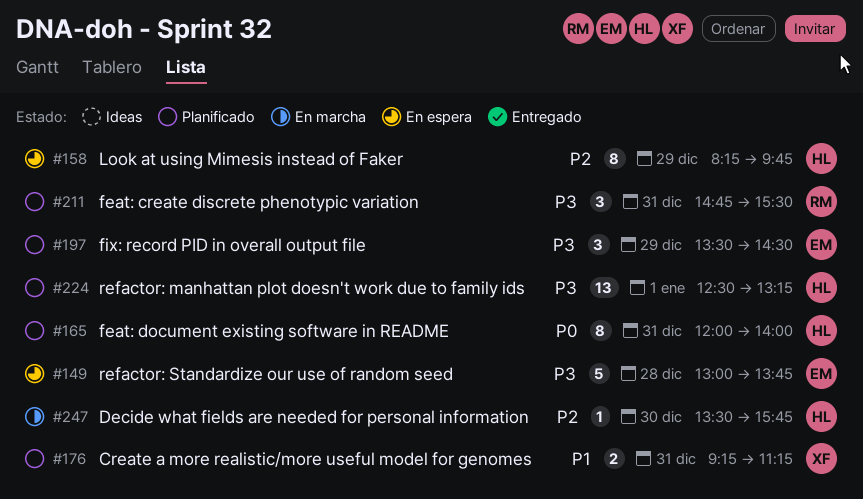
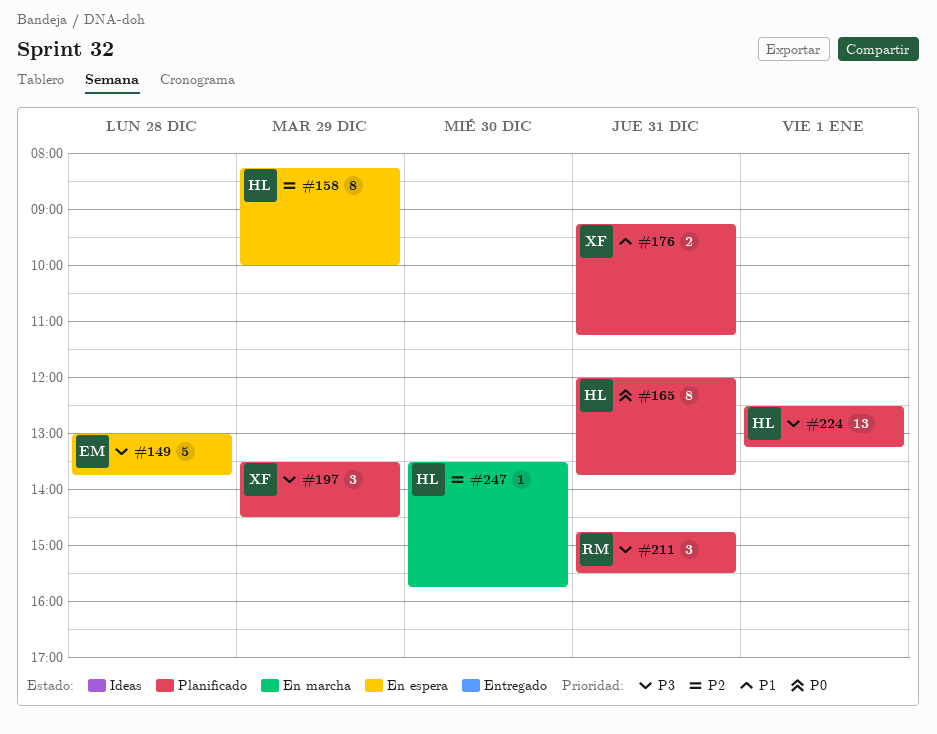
#158, ends: 09:45 -> 10:00
#165, ends: 14:00 -> 13:45
#197, owner: EM -> XF

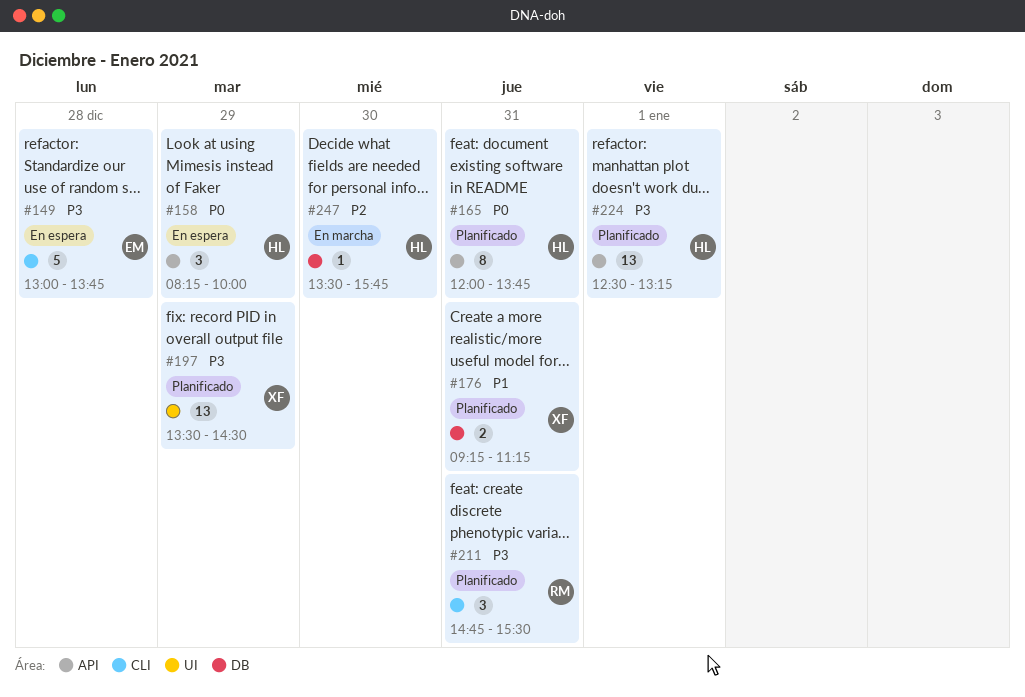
#158, priority: P2 -> P0
#158, estimate: 8 -> 3
#197, estimate: 3 -> 13

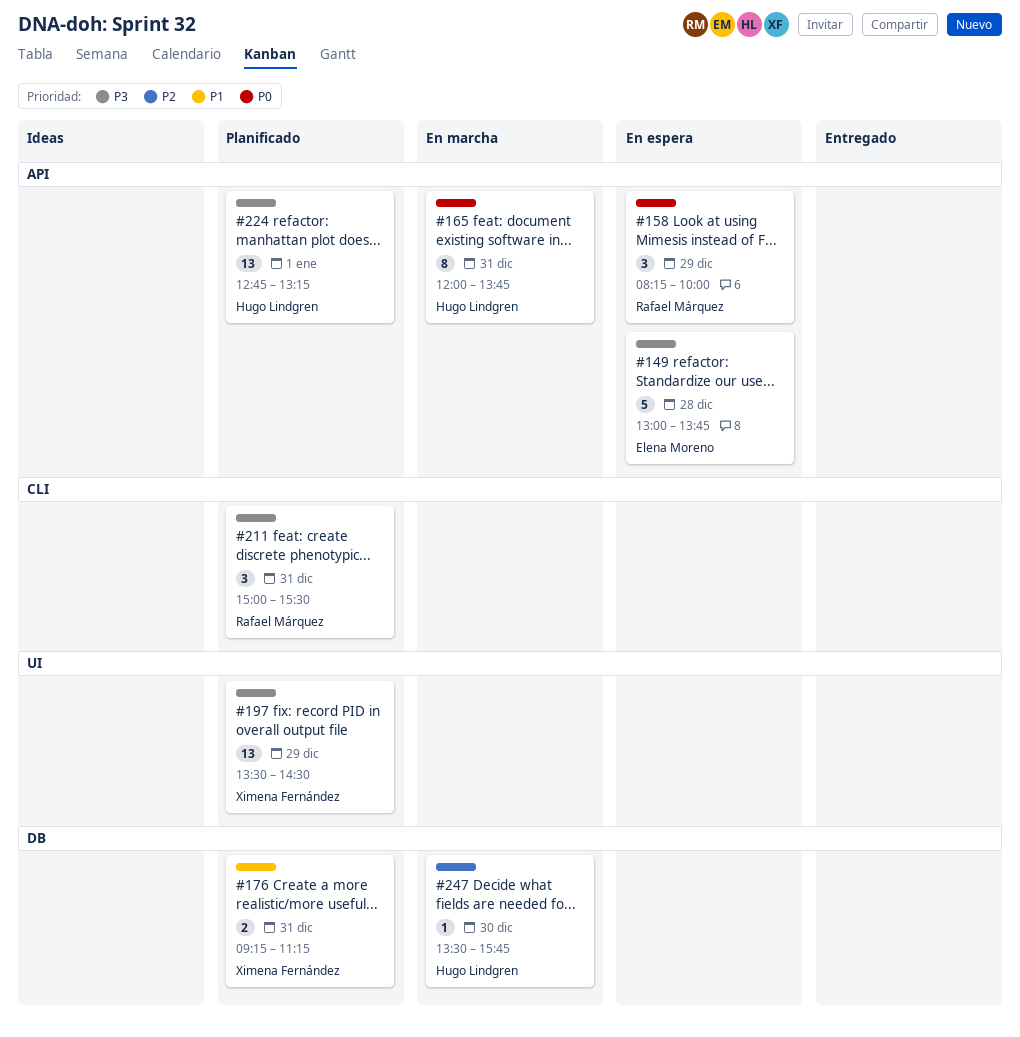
#149, label: CLI -> API
#158, owner: Hugo Lindgren -> Rafael Márquez
#165, status: Planificado -> En marcha
#211, begins: 14:45 -> 15:00
#224, begins: 12:30 -> 12:45

